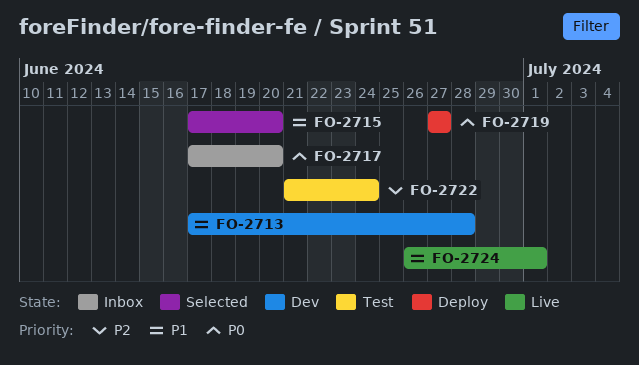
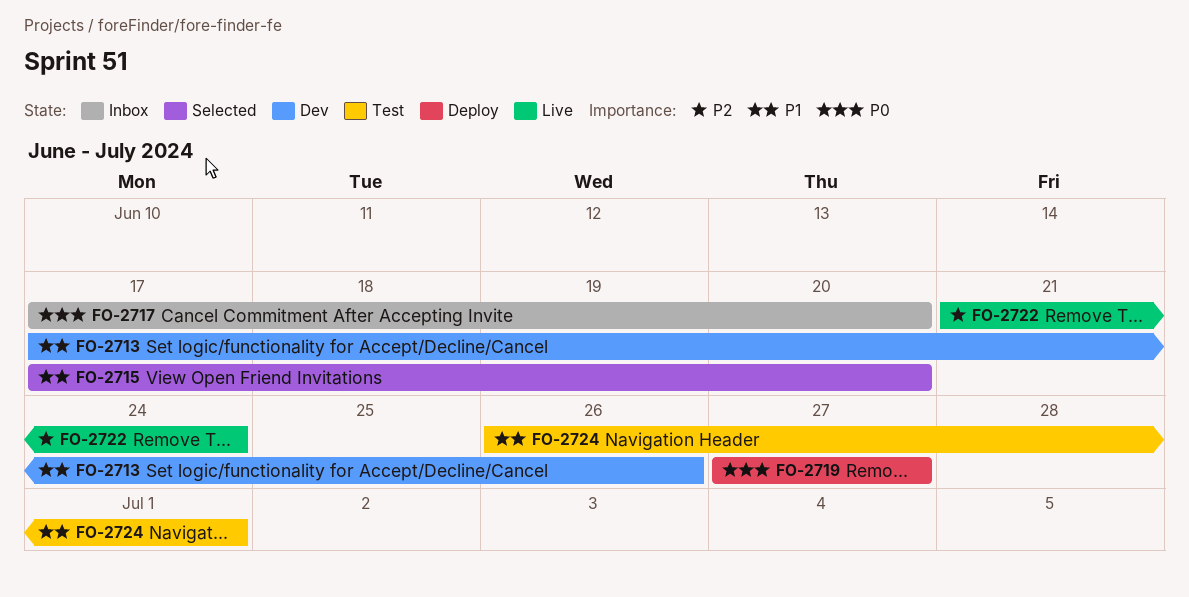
FO-2713, due: Jun 28 -> Jun 26
FO-2722, status: Test -> Live
FO-2724, status: Live -> Test

